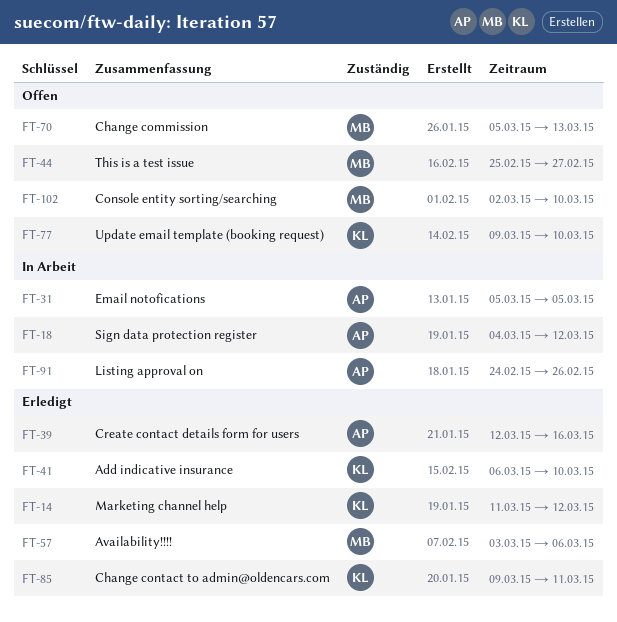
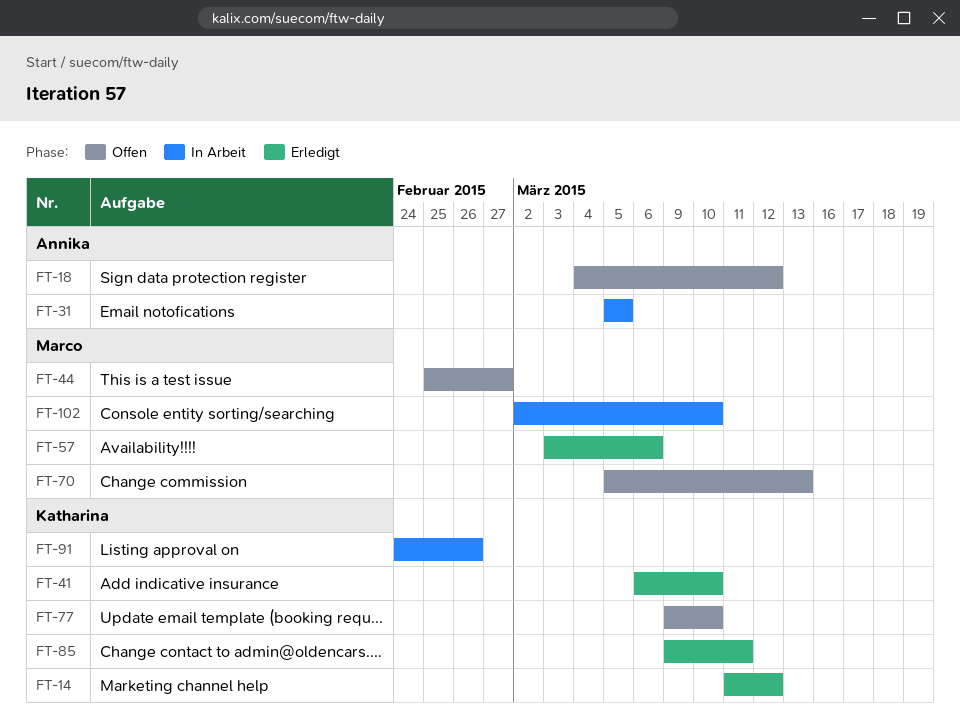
FT-18, status: In Arbeit -> Offen
FT-39: present -> none
FT-91, owner: Annika -> Katharina
FT-102, status: Offen -> In Arbeit

